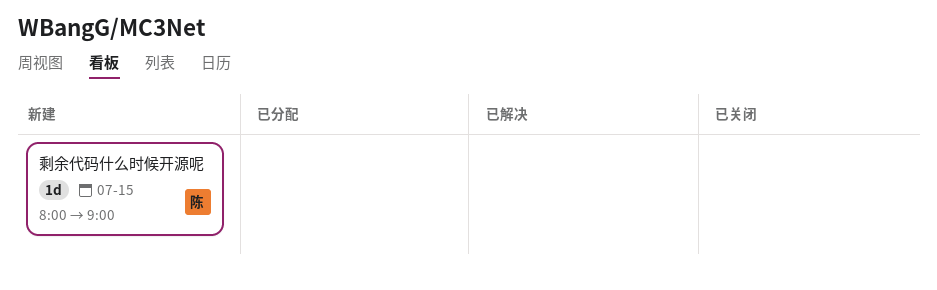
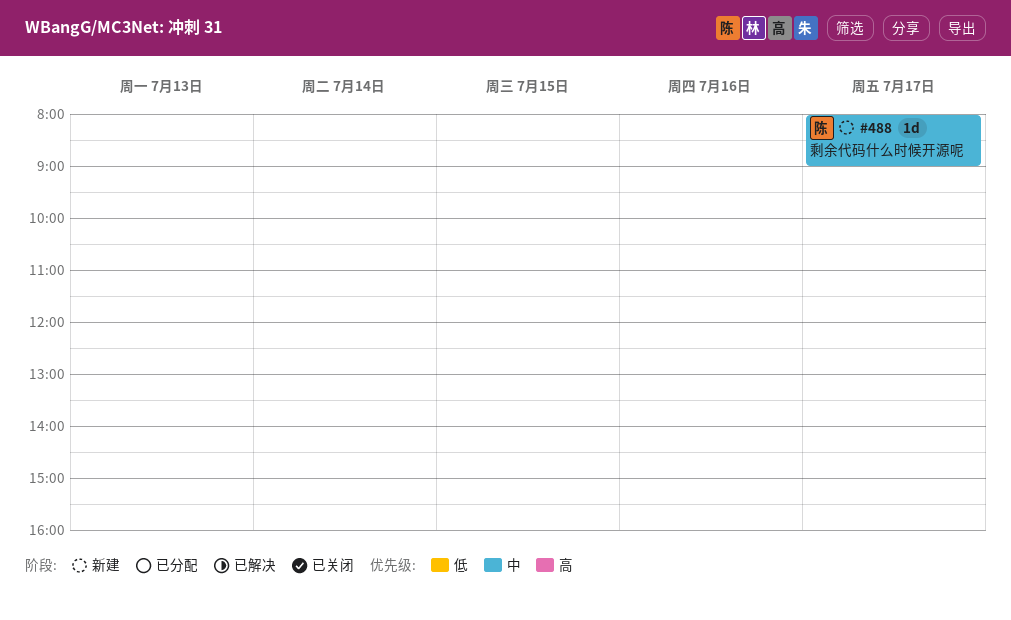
剩余代码什么时候开源呢, day: Jul 15 -> Jul 17

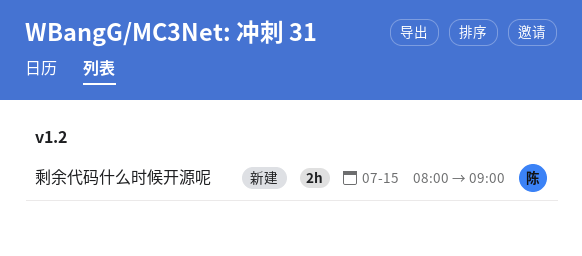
剩余代码什么时候开源呢, estimate: 1d -> 2h
剩余代码什么时候开源呢, day: Jul 17 -> Jul 15

